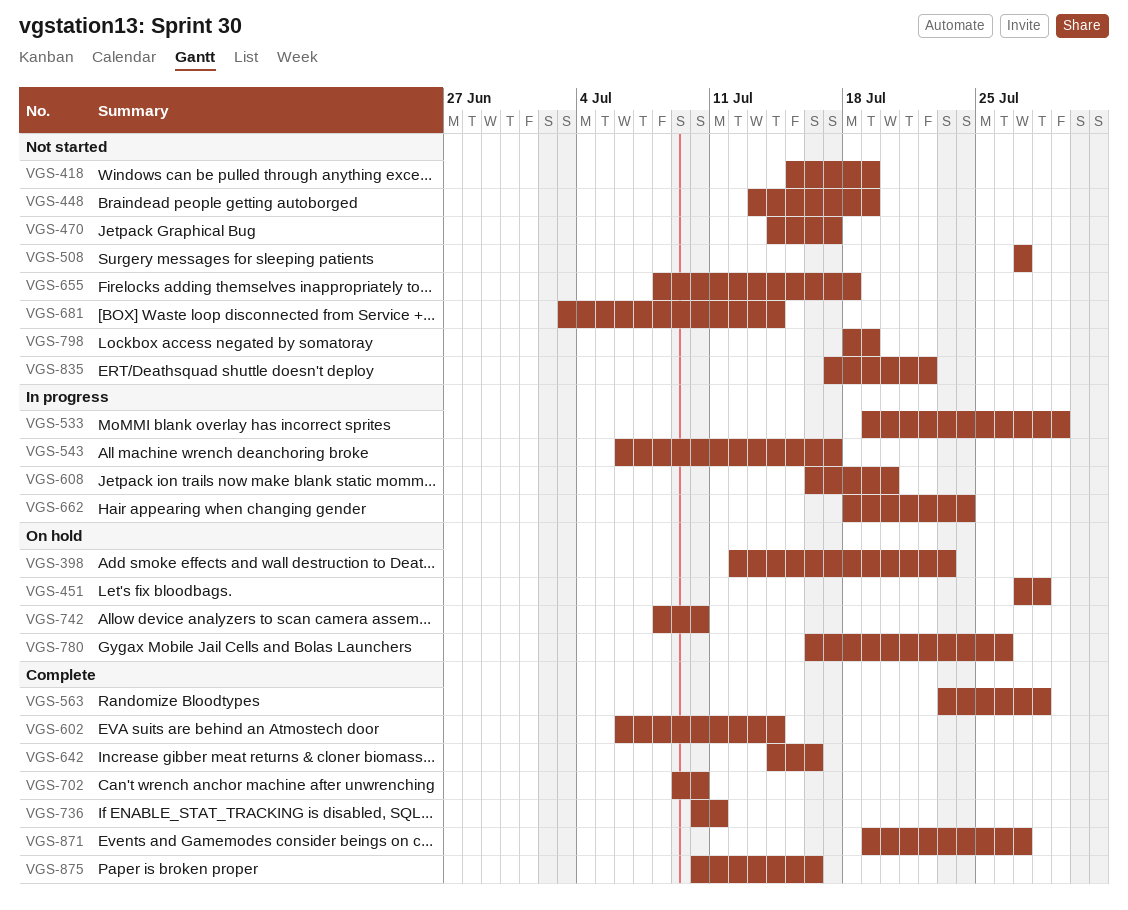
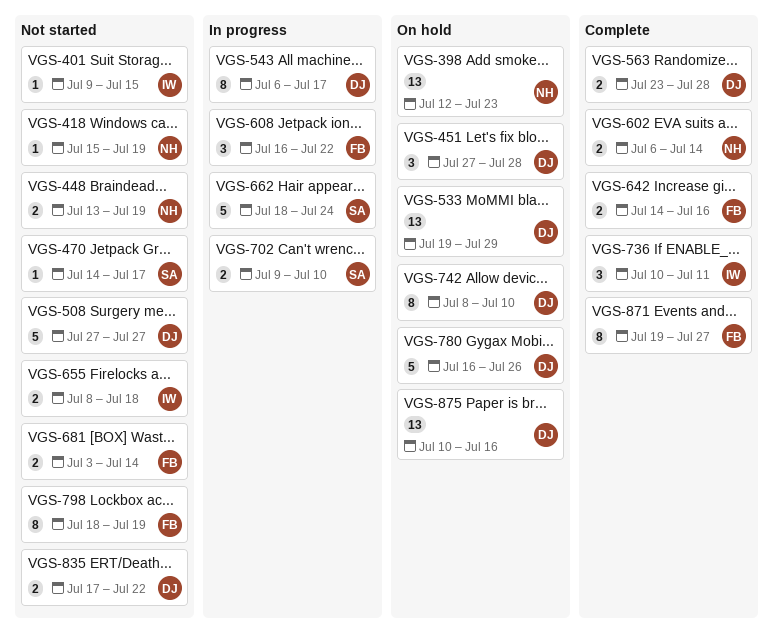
VGS-401: none -> present
VGS-533, status: In progress -> On hold
VGS-608, due: Jul 20 -> Jul 22
VGS-702, status: Complete -> In progress
VGS-875, status: Complete -> On hold

